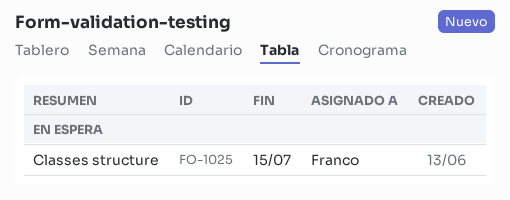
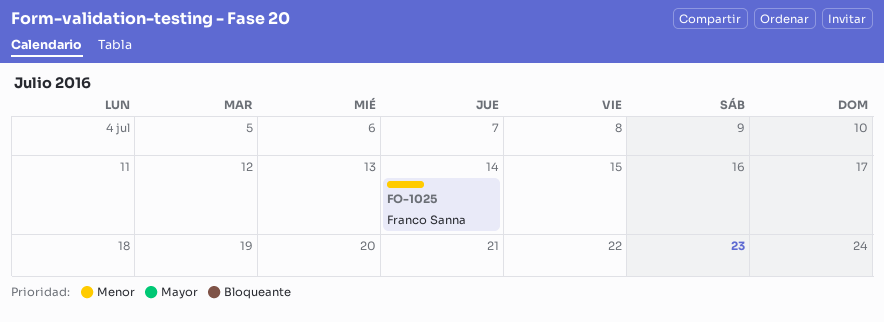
FO-1025, due: Jul 15 -> Jul 14

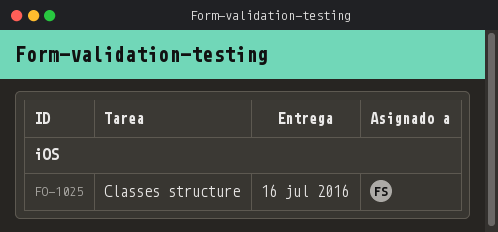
FO-1025, due: Jul 14 -> Jul 16

